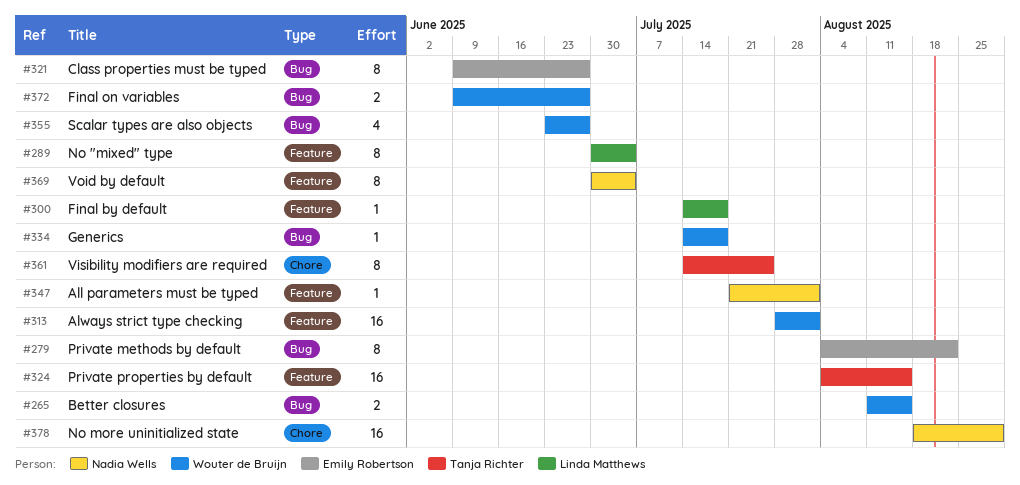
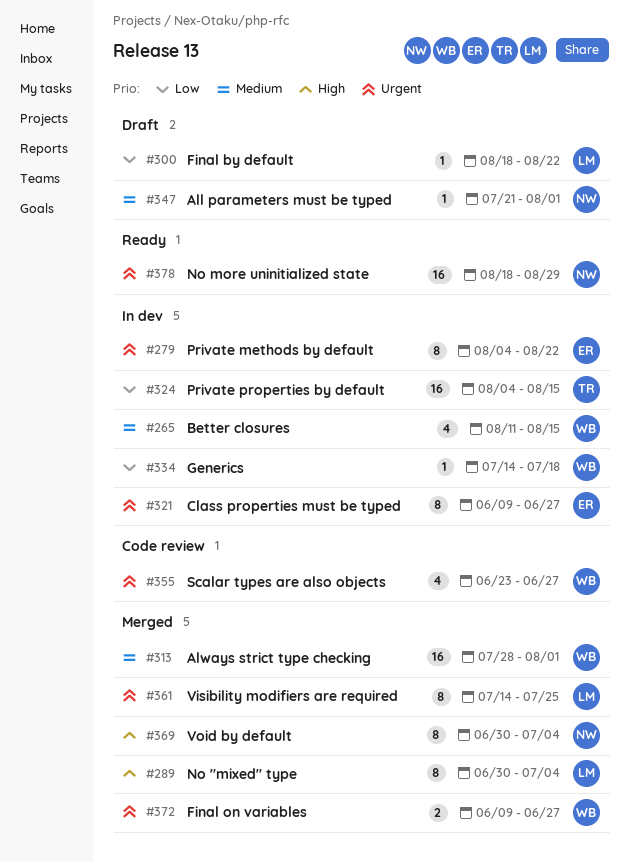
#265, estimate: 2 -> 4
#300, start: Jul 14 -> Aug 18
#300, due: Jul 18 -> Aug 22
#361, owner: Tanja Richter -> Linda Matthews

